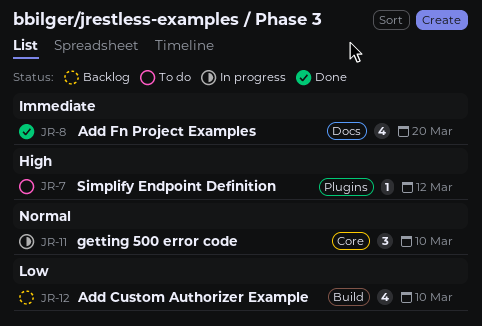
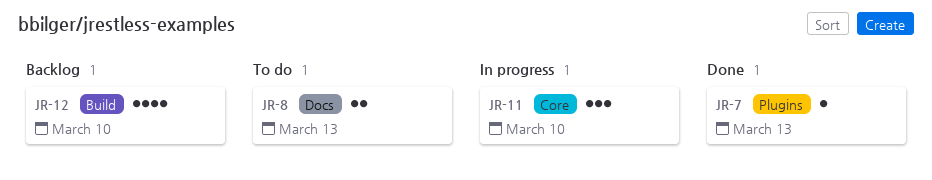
JR-7, status: To do -> Done
JR-7, due: Mar 12 -> Mar 13
JR-8, status: Done -> To do
JR-8, estimate: 4 -> 2
JR-8, due: Mar 20 -> Mar 13

